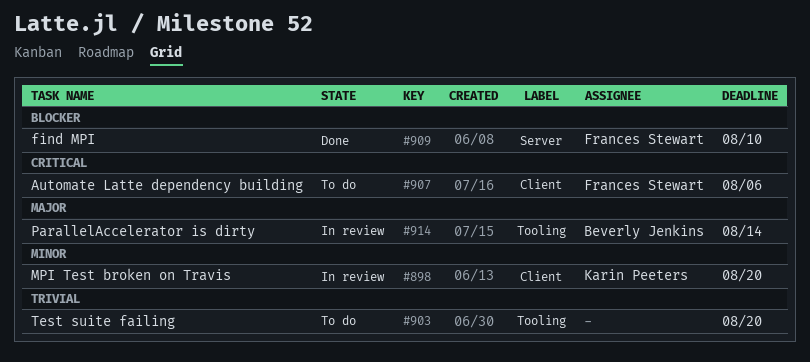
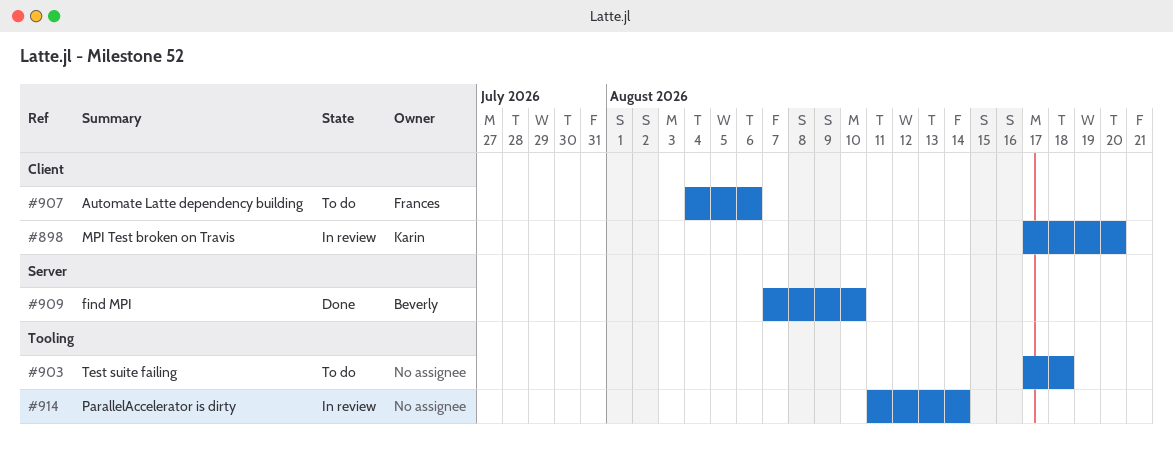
#903, due: Aug 20 -> Aug 18
#909, owner: Frances Stewart -> Beverly Jenkins
#914, owner: Beverly Jenkins -> none

